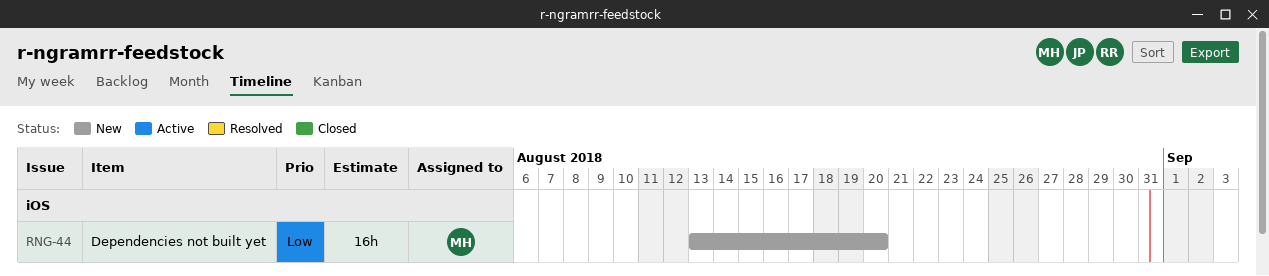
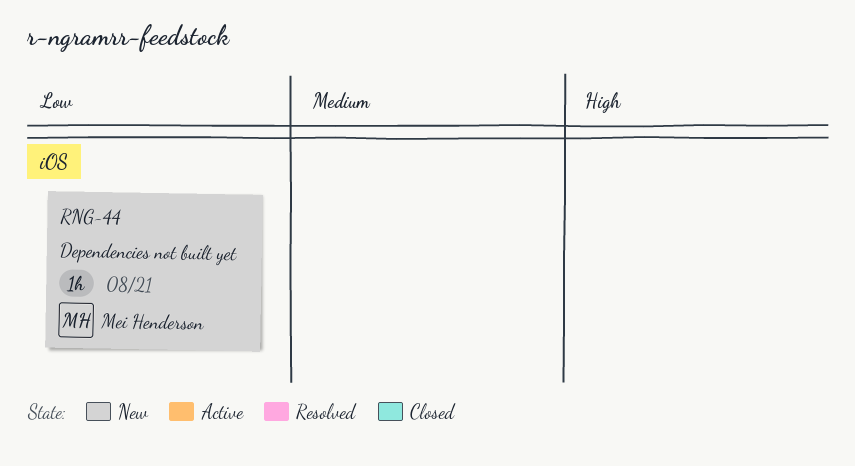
RNG-44, estimate: 16h -> 1h
RNG-44, due: Aug 20 -> Aug 21

